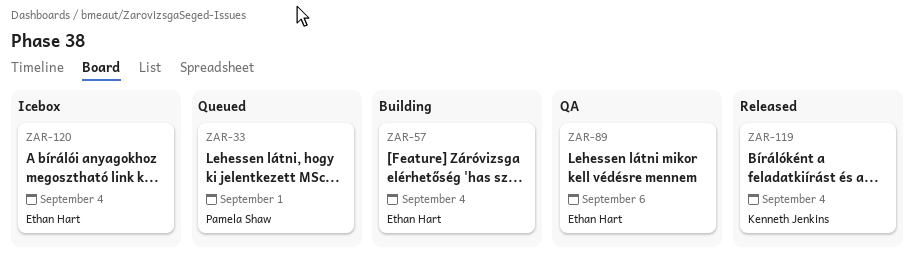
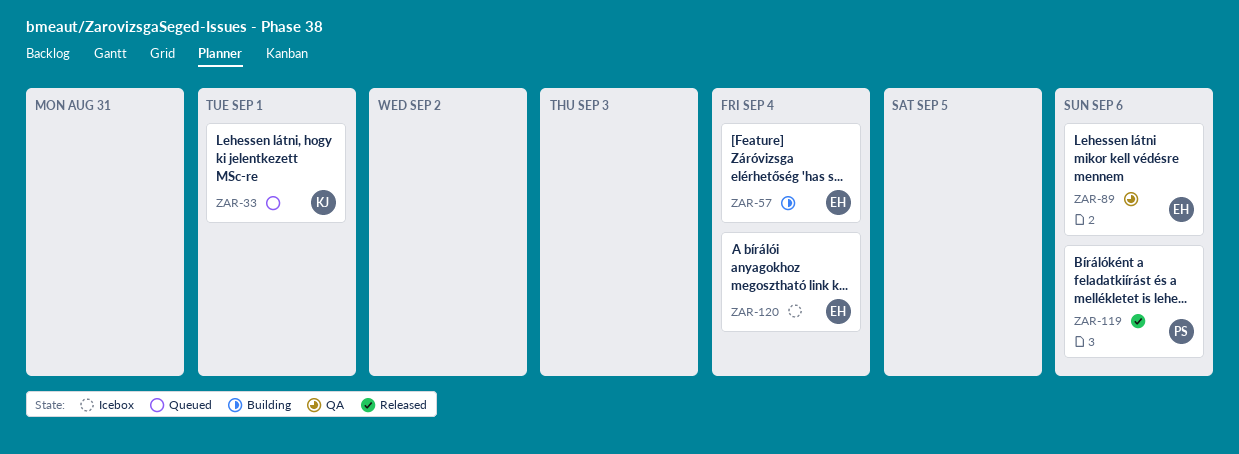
ZAR-33, owner: Pamela Shaw -> Kenneth Jenkins
ZAR-119, owner: Kenneth Jenkins -> Pamela Shaw
ZAR-119, due: Sep 4 -> Sep 6

